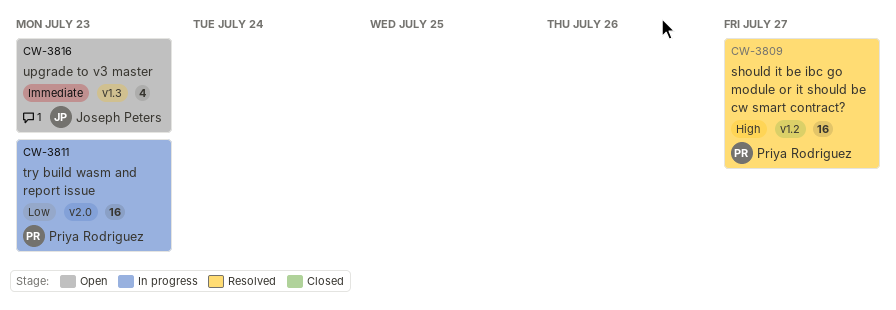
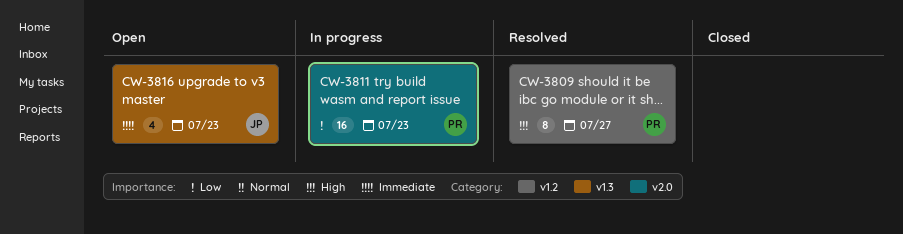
CW-3809, estimate: 16 -> 8

